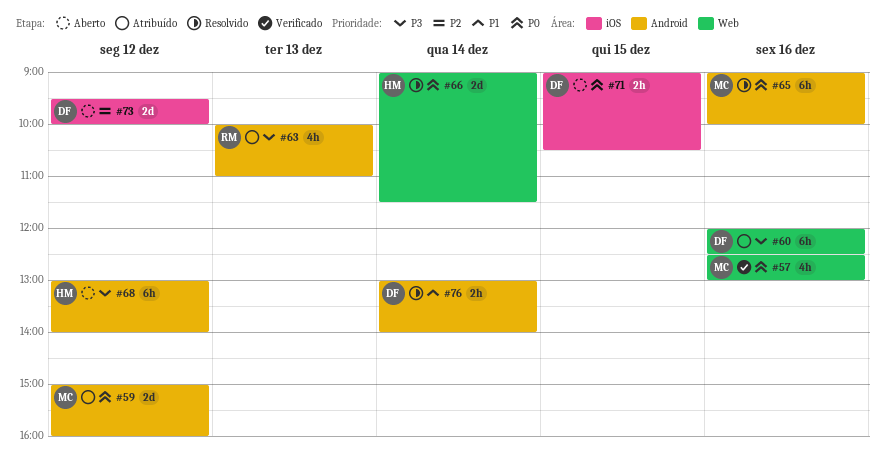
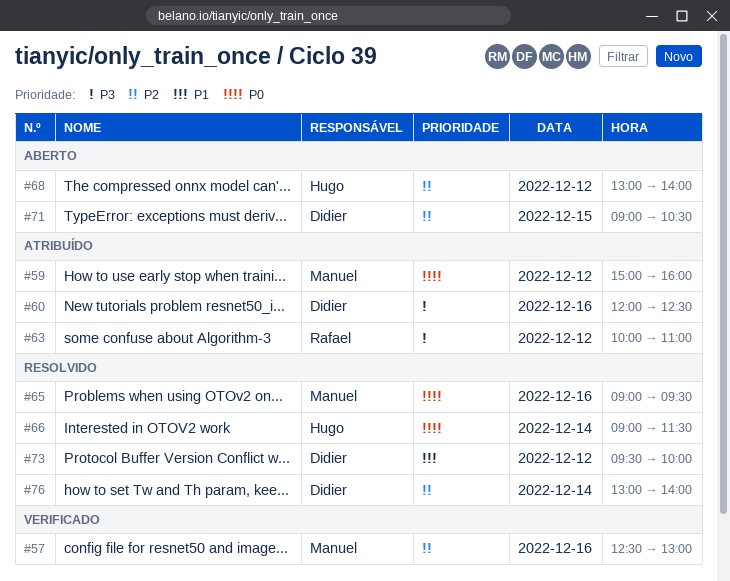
#57, priority: P0 -> P2
#63, day: Dec 13 -> Dec 12
#65, ends: 10:00 -> 09:30
#68, priority: P3 -> P2
#71, priority: P0 -> P2
#73, status: Aberto -> Resolvido
#73, priority: P2 -> P1
#76, priority: P1 -> P2

